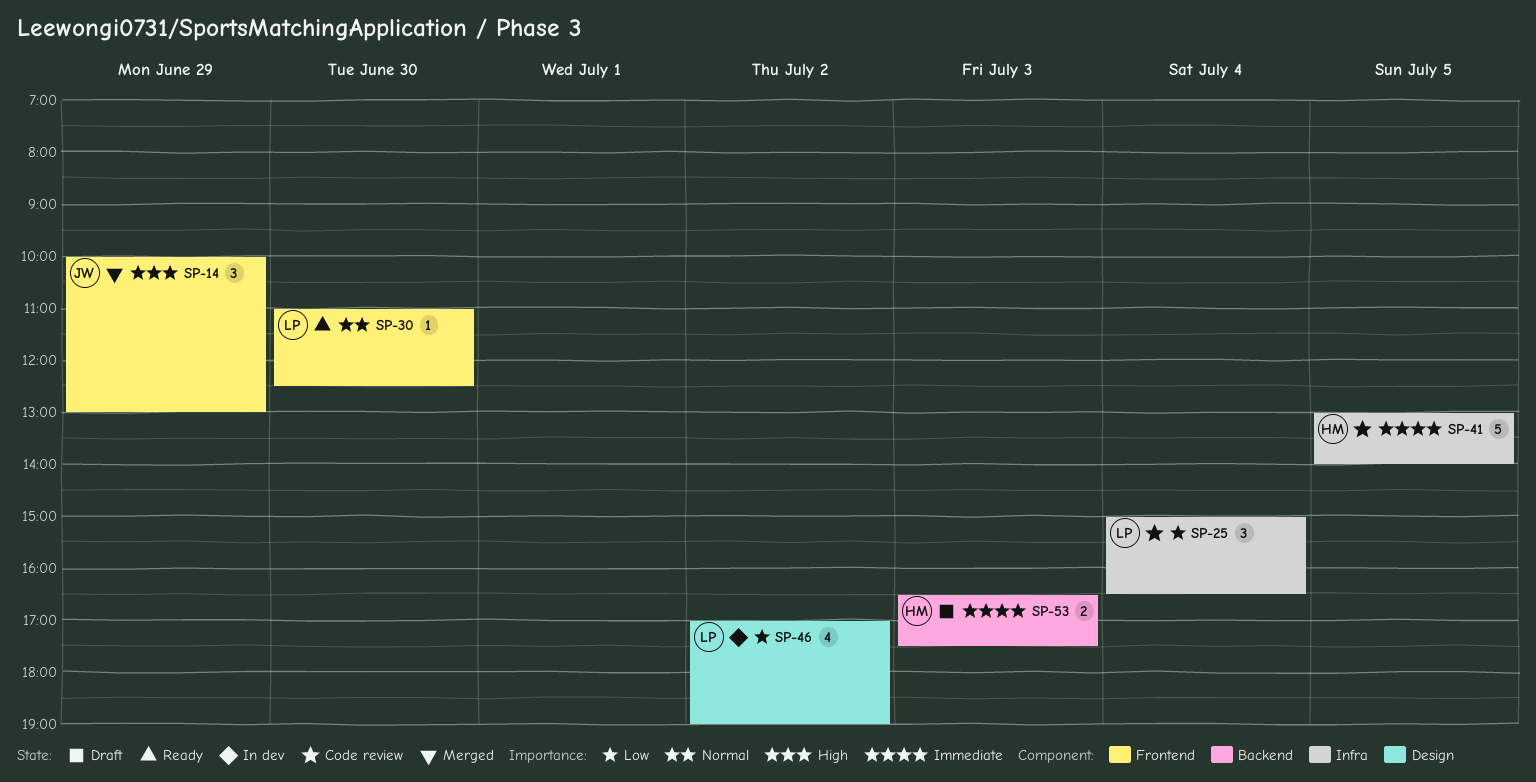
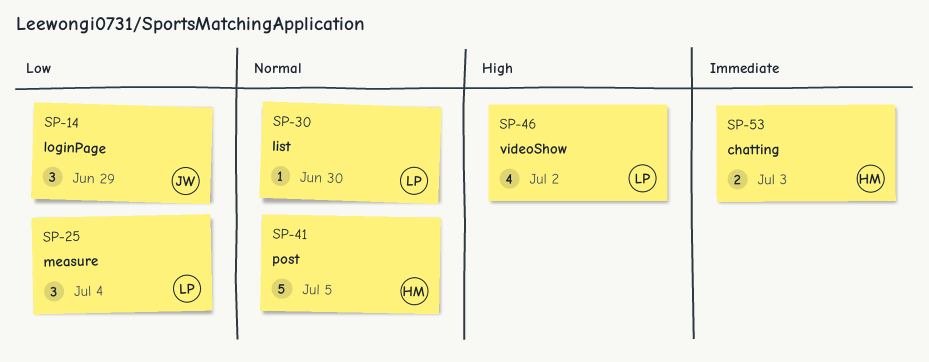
SP-14, priority: High -> Low
SP-41, priority: Immediate -> Normal
SP-46, priority: Low -> High

